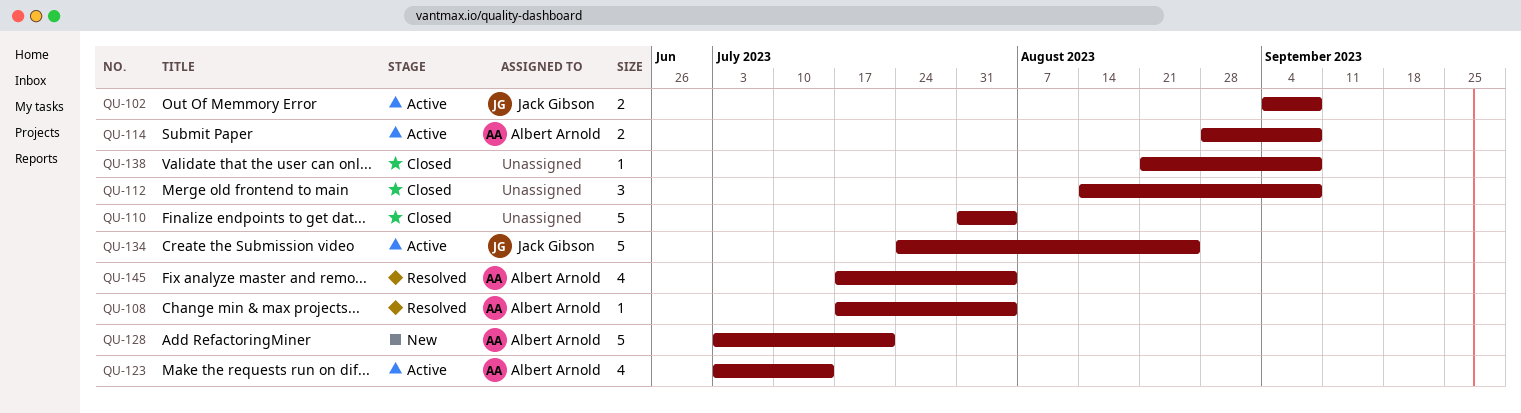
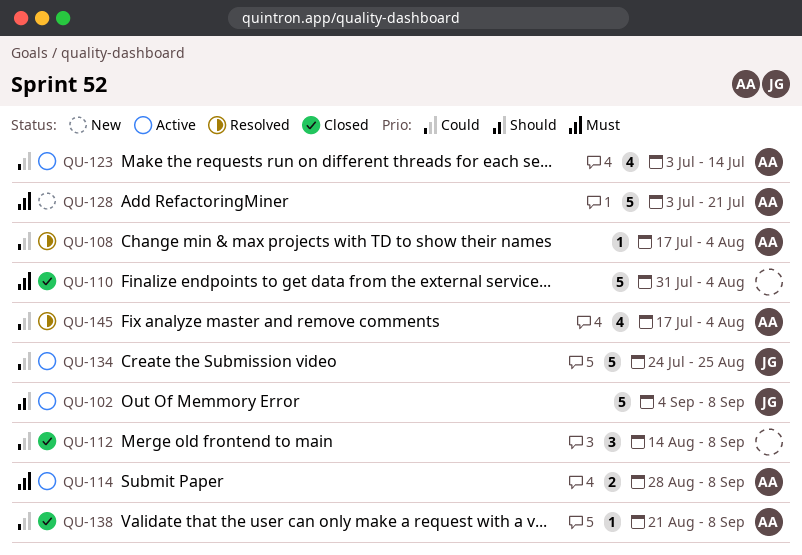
QU-102, estimate: 2 -> 5
QU-138, owner: none -> Albert Arnold

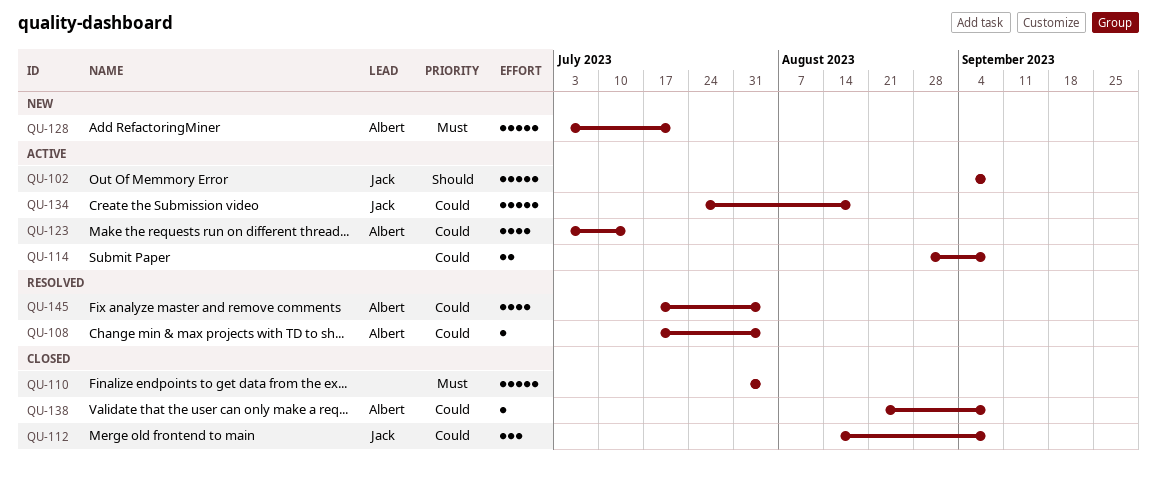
QU-112, owner: none -> Jack
QU-114, owner: Albert -> none
QU-114, priority: Must -> Could
QU-134, due: Aug 25 -> Aug 18

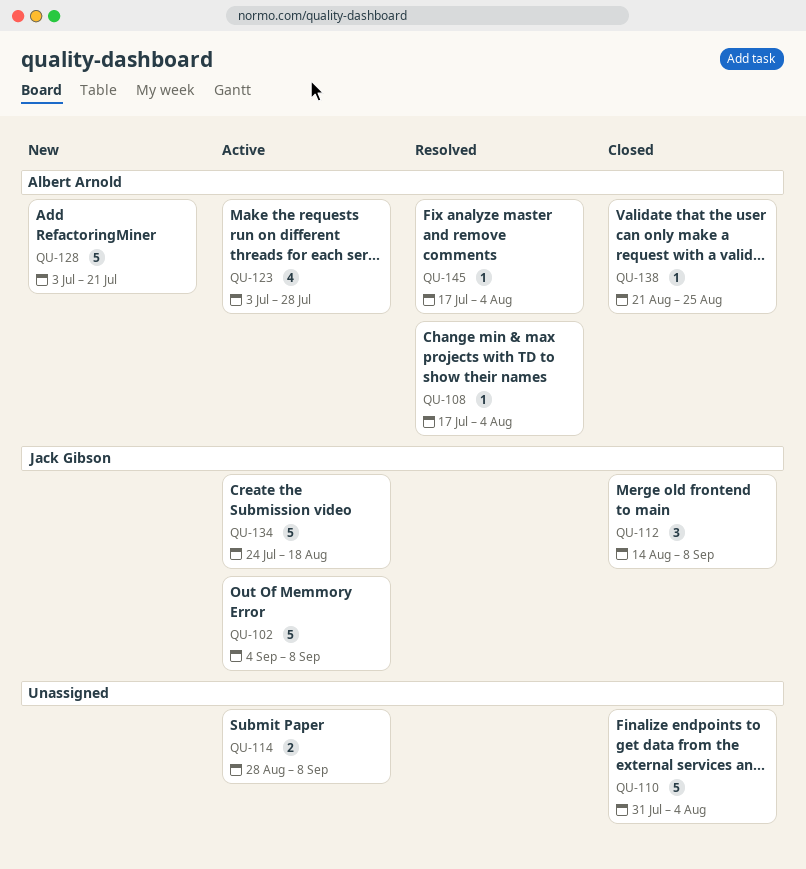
QU-123, due: Jul 14 -> Jul 28
QU-138, due: Sep 8 -> Aug 25
QU-145, estimate: 4 -> 1

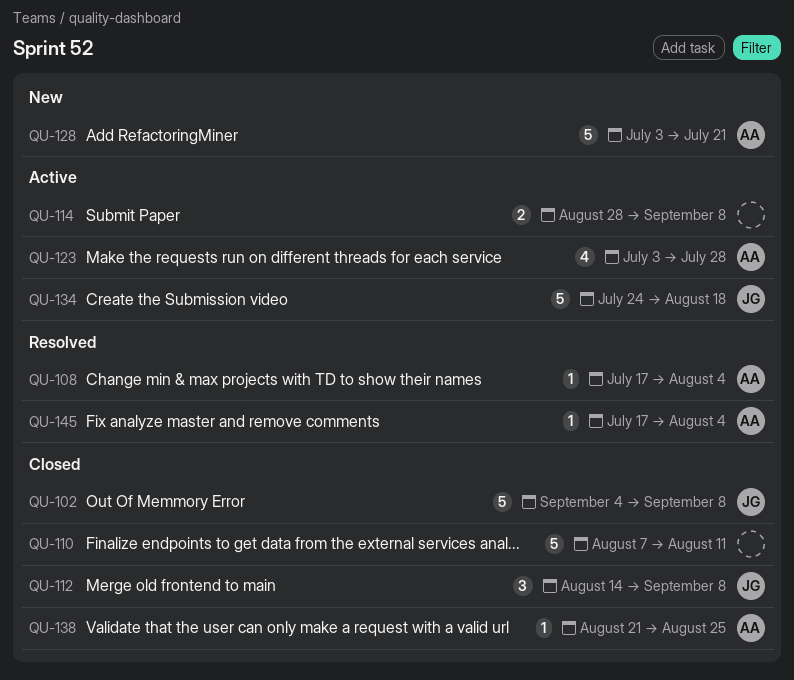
QU-102, status: Active -> Closed
QU-110, start: Jul 31 -> Aug 7
QU-110, due: Aug 4 -> Aug 11

